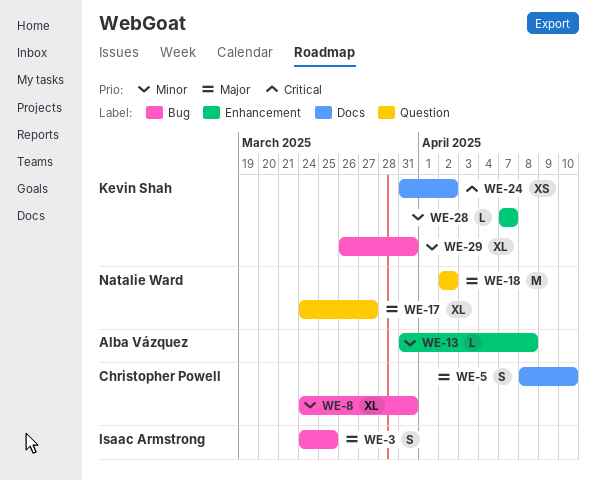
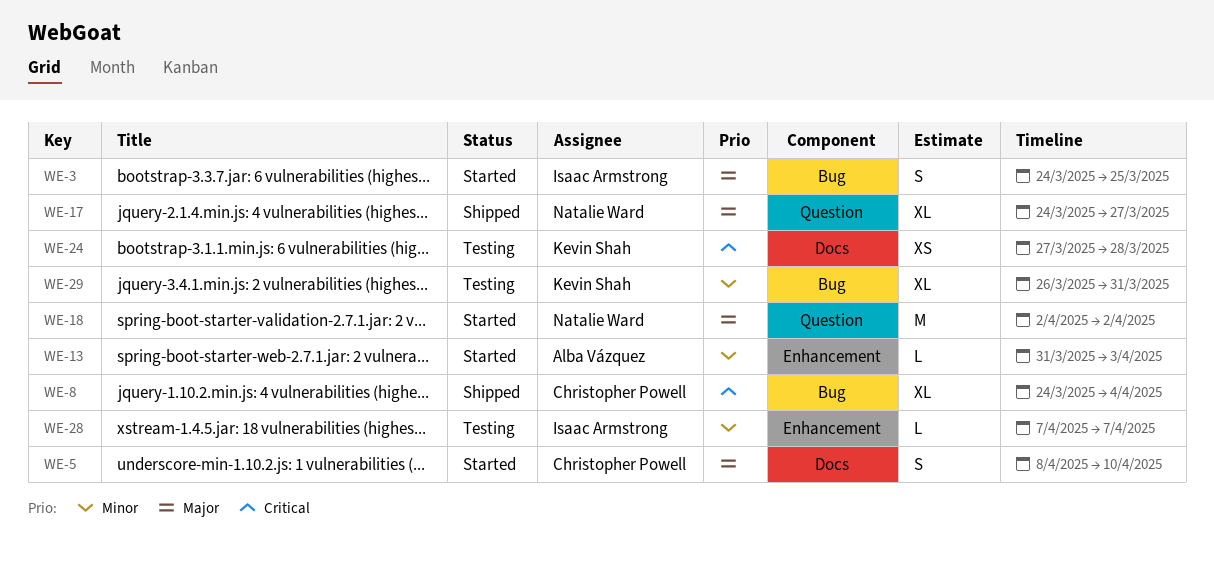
WE-8, priority: Minor -> Critical
WE-8, due: Mar 31 -> Apr 4
WE-13, due: Apr 8 -> Apr 3
WE-24, start: Mar 31 -> Mar 27
WE-24, due: Apr 2 -> Mar 28
WE-28, owner: Kevin Shah -> Isaac Armstrong

